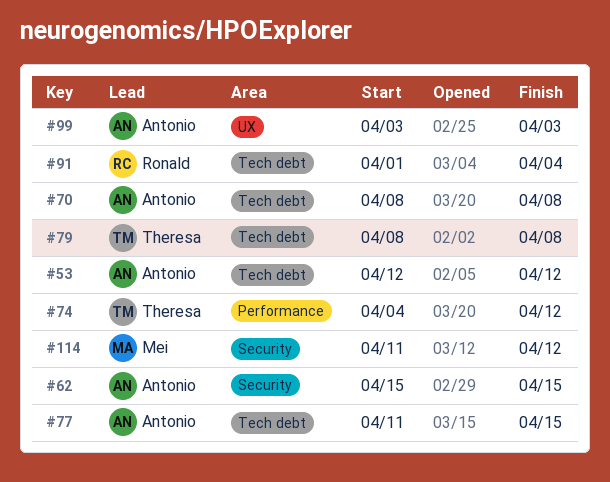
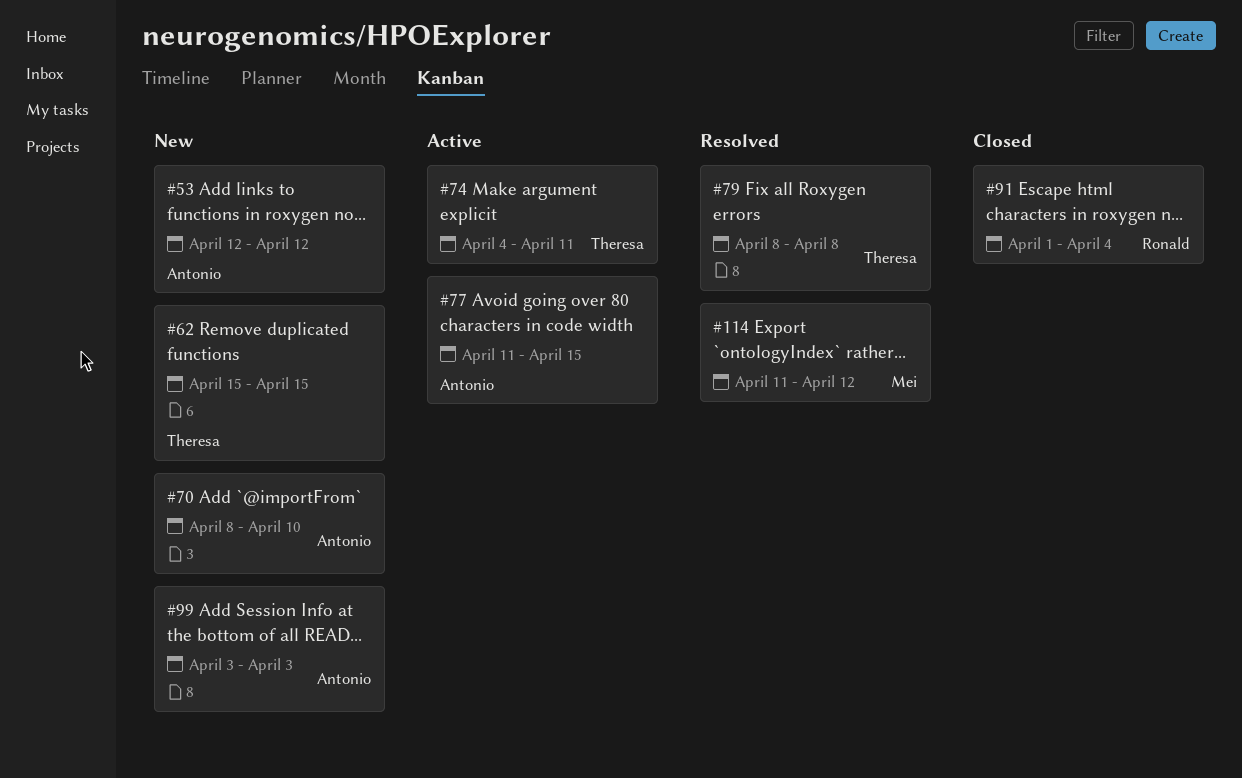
#62, owner: Antonio -> Theresa
#70, due: Apr 8 -> Apr 10
#74, due: Apr 12 -> Apr 11

